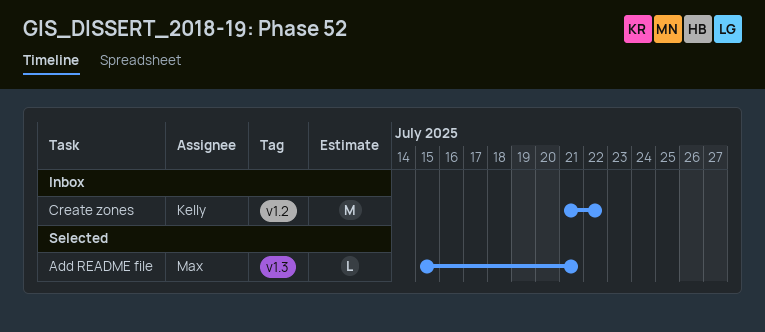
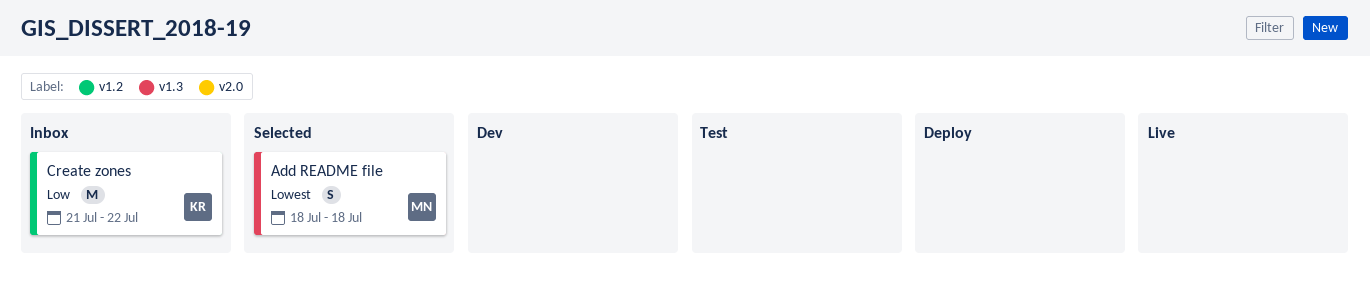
Add README file, estimate: L -> S
Add README file, start: Jul 15 -> Jul 18
Add README file, due: Jul 21 -> Jul 18

